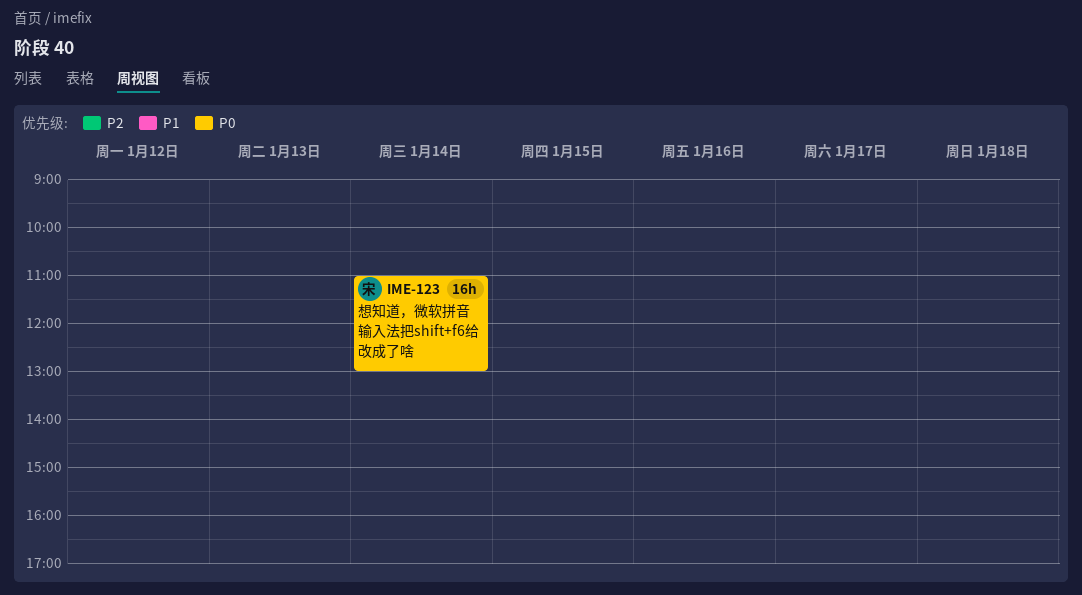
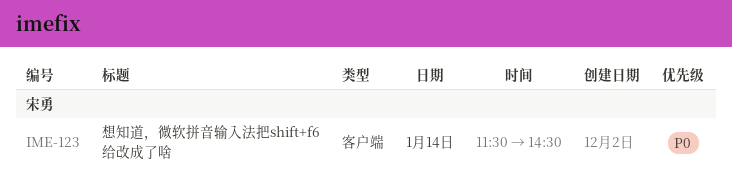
IME-123, begins: 11:00 -> 11:30
IME-123, ends: 13:00 -> 14:30

